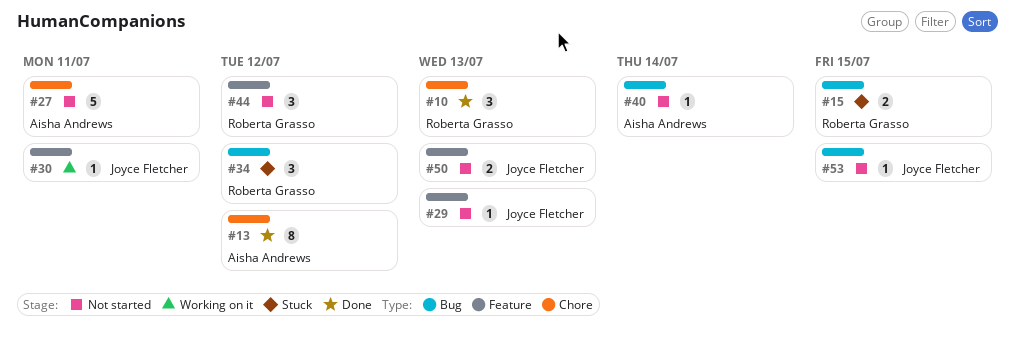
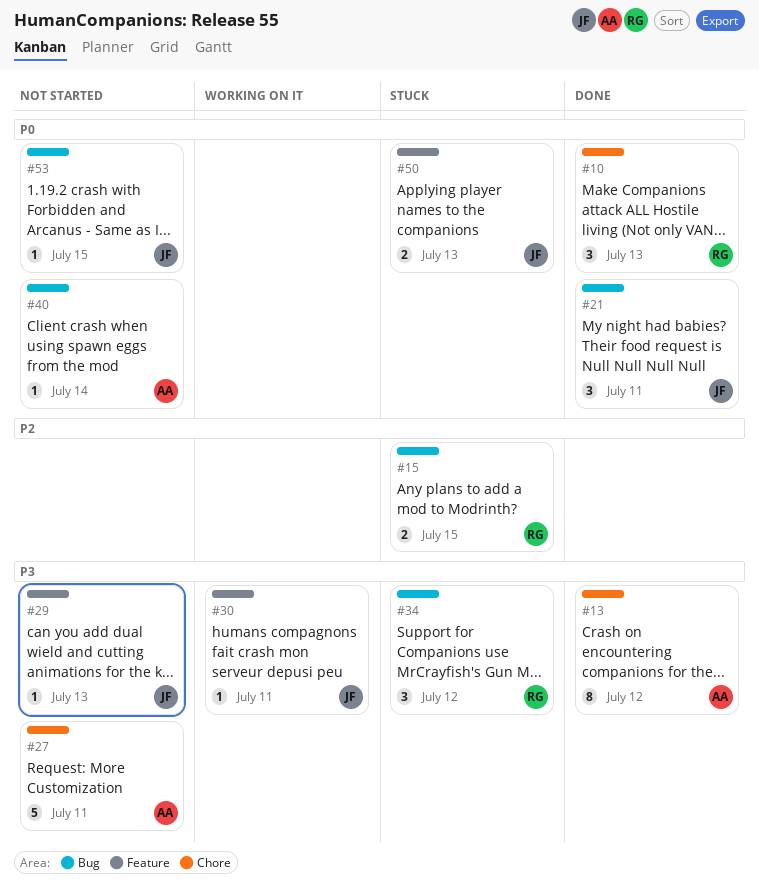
#21: none -> present
#44: present -> none
#50, status: Not started -> Stuck

